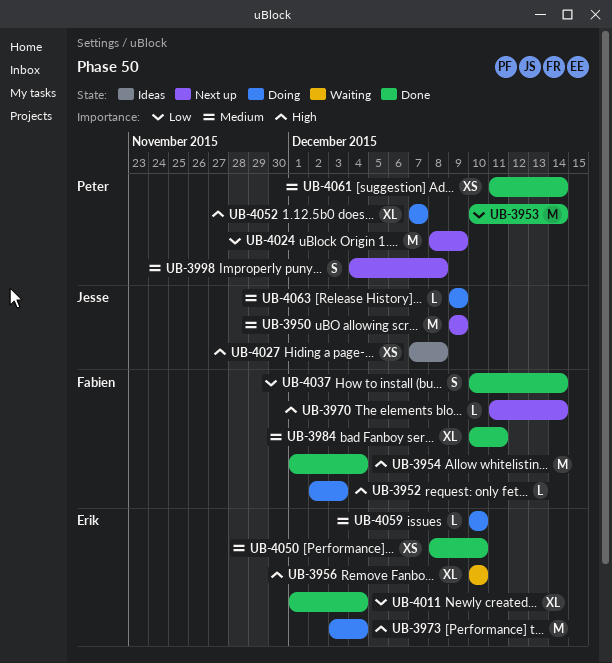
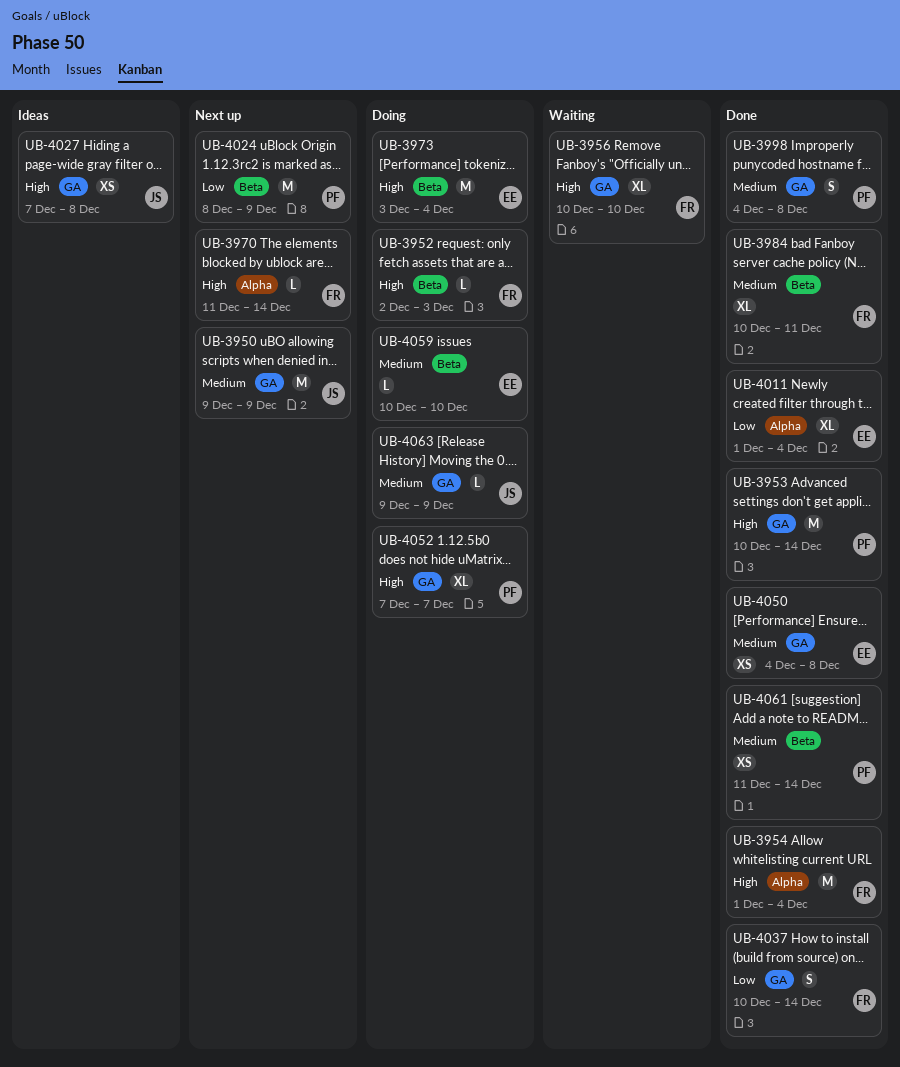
UB-3953, priority: Low -> High
UB-3956, owner: Erik -> Fabien
UB-3998, status: Next up -> Done
UB-4050, start: Dec 8 -> Dec 4
UB-4050, due: Dec 10 -> Dec 8

